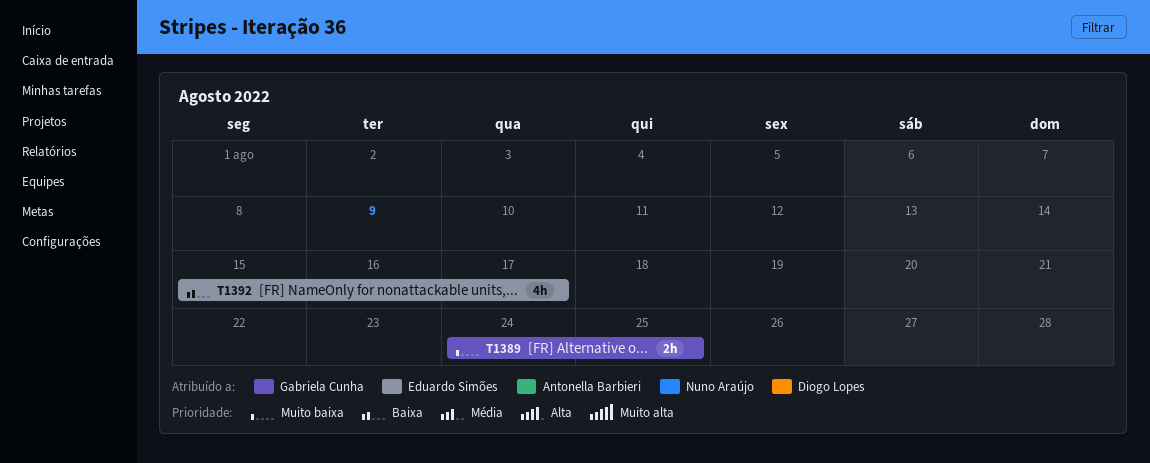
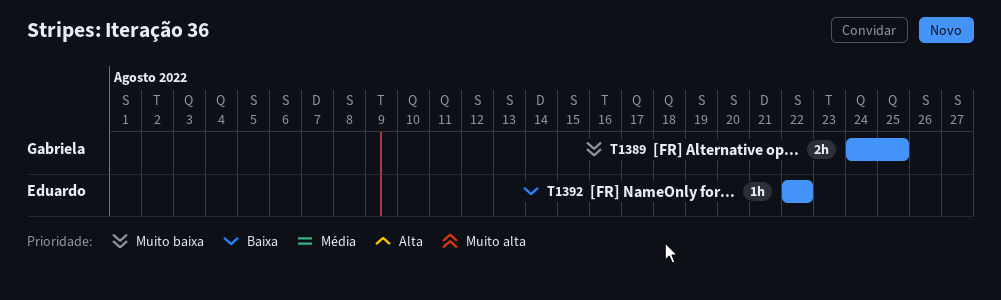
T1392, estimate: 4h -> 1h
T1392, start: Aug 15 -> Aug 22
T1392, due: Aug 17 -> Aug 22

